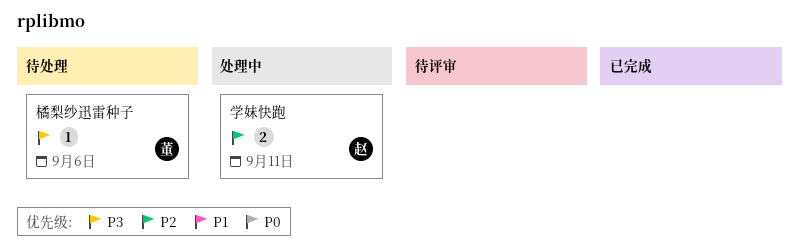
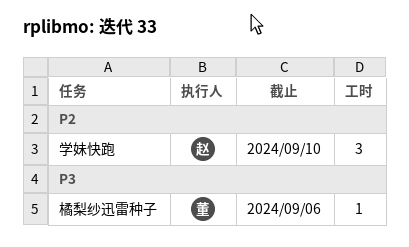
学妹快跑, estimate: 2 -> 3
学妹快跑, due: Sep 11 -> Sep 10

